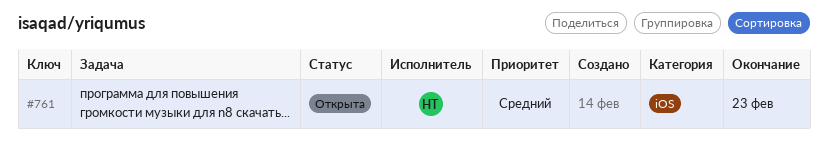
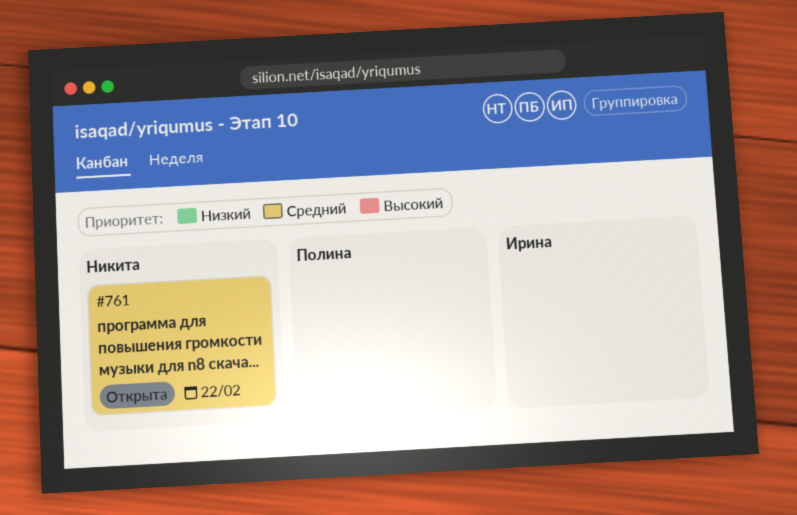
#761, due: Feb 23 -> Feb 22

